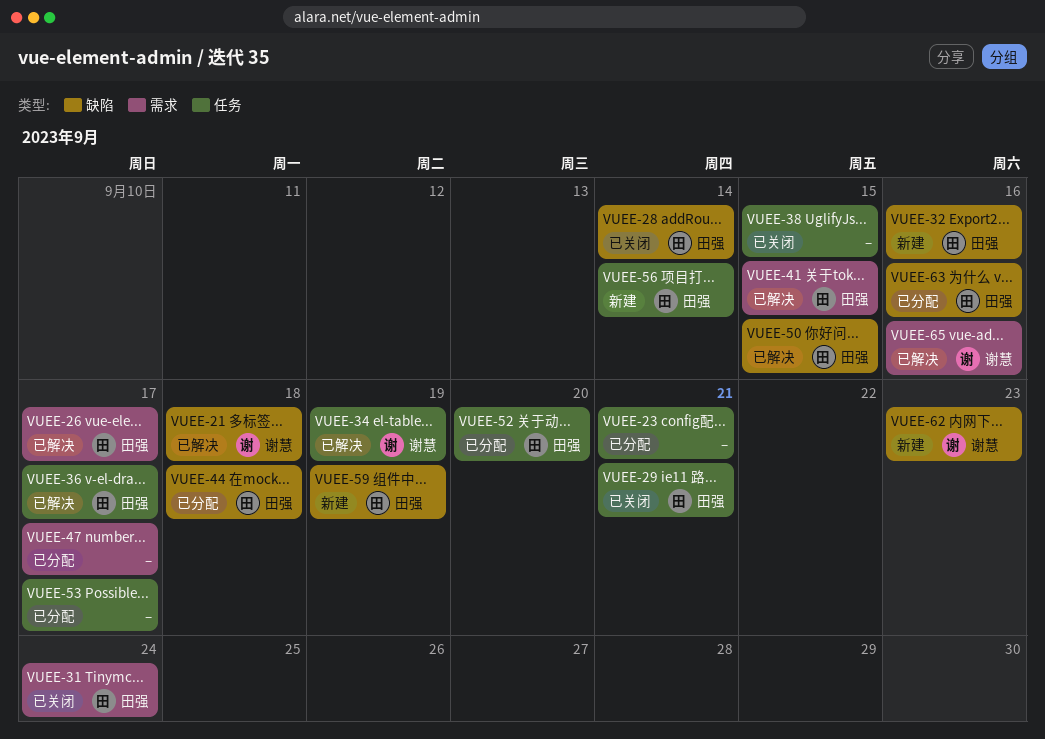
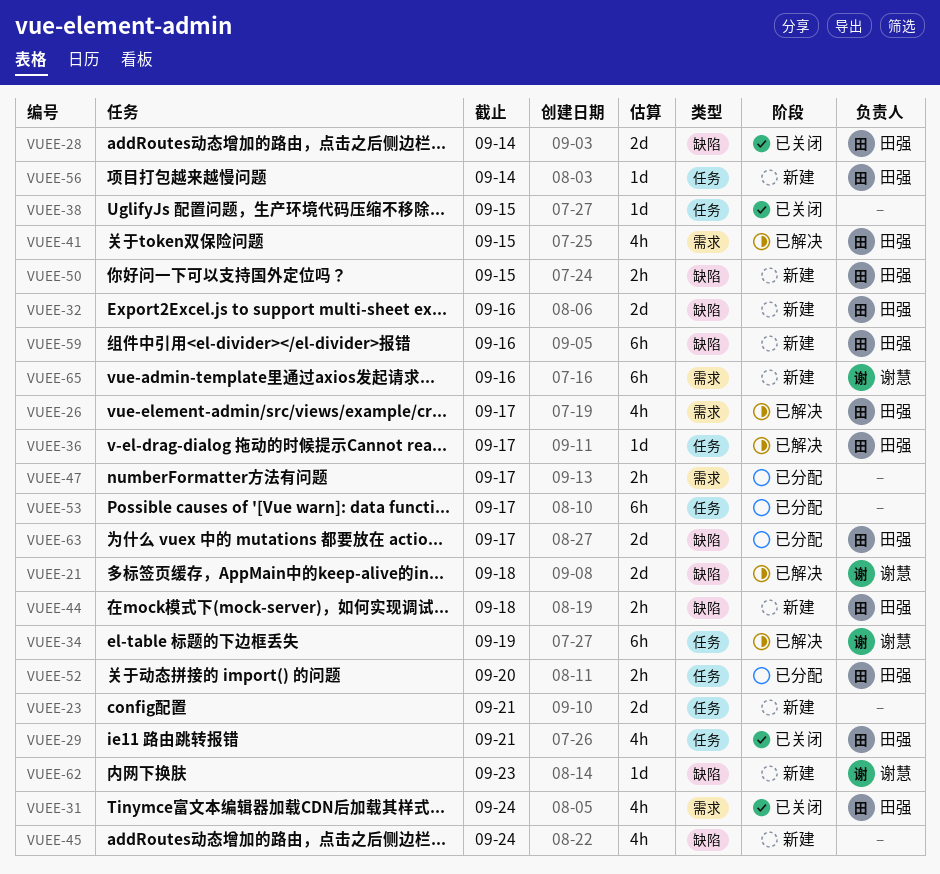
VUEE-23, status: 已分配 -> 新建
VUEE-44, status: 已分配 -> 新建
VUEE-45: none -> present
VUEE-50, status: 已解决 -> 新建
VUEE-59, due: Sep 19 -> Sep 16
VUEE-63, due: Sep 16 -> Sep 17
VUEE-65, status: 已解决 -> 新建

